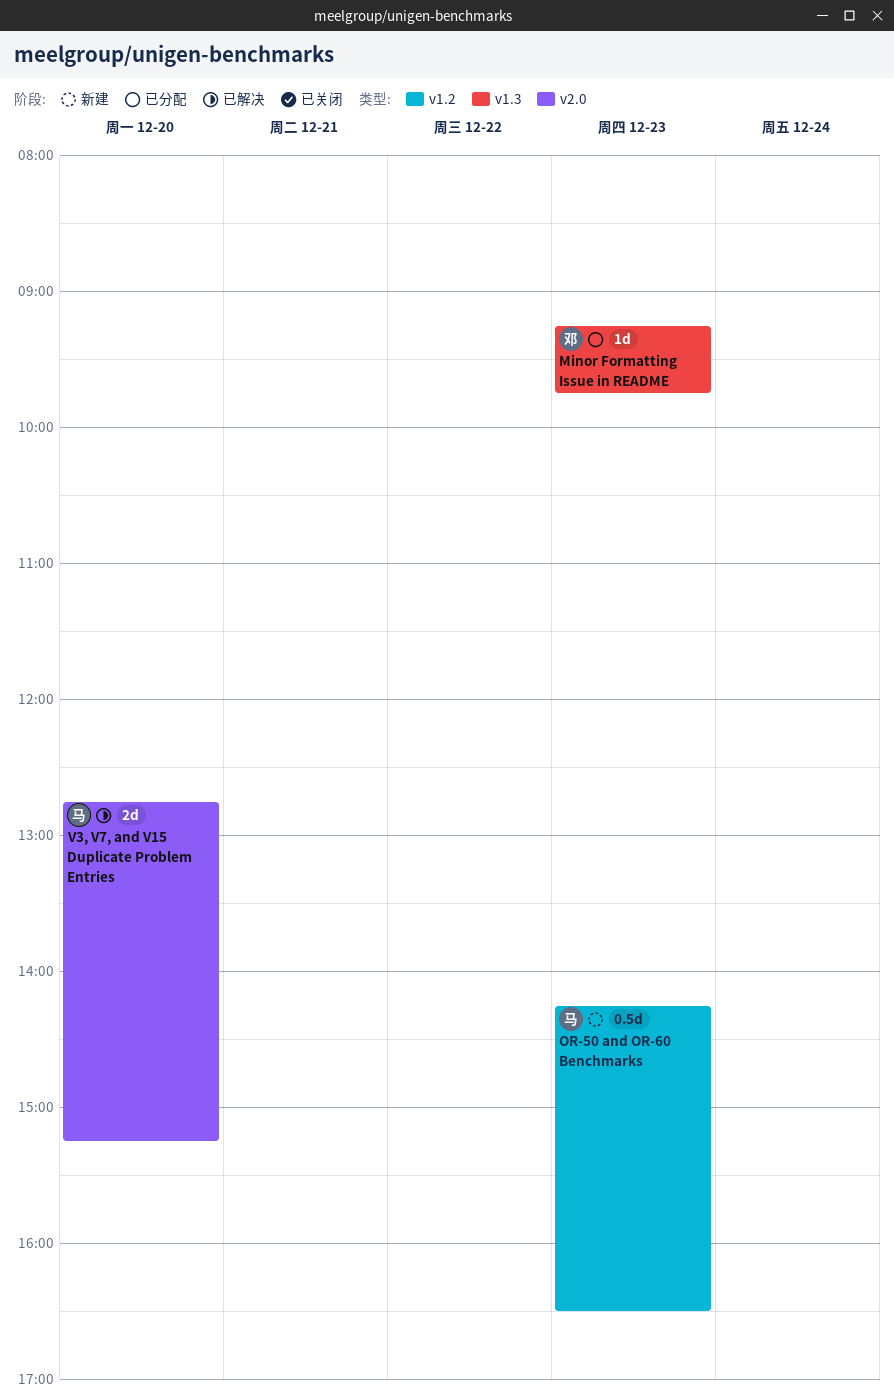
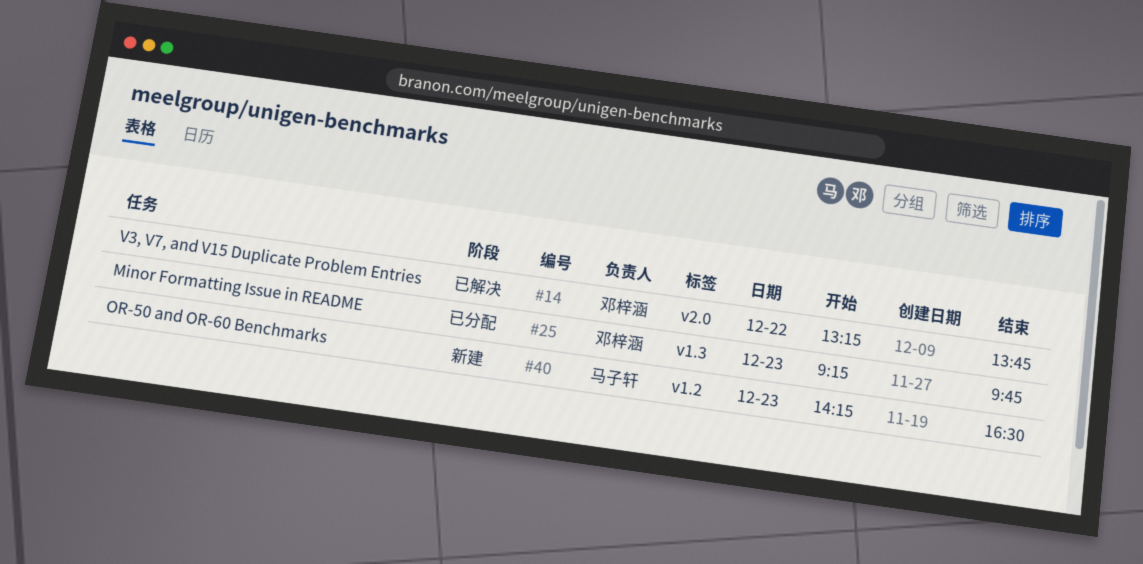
V3, V7, and V15 Duplicate Problem Entries, owner: 马子轩 -> 邓梓涵
V3, V7, and V15 Duplicate Problem Entries, day: Dec 20 -> Dec 22
V3, V7, and V15 Duplicate Problem Entries, begins: 12:45 -> 13:15
V3, V7, and V15 Duplicate Problem Entries, ends: 15:15 -> 13:45

